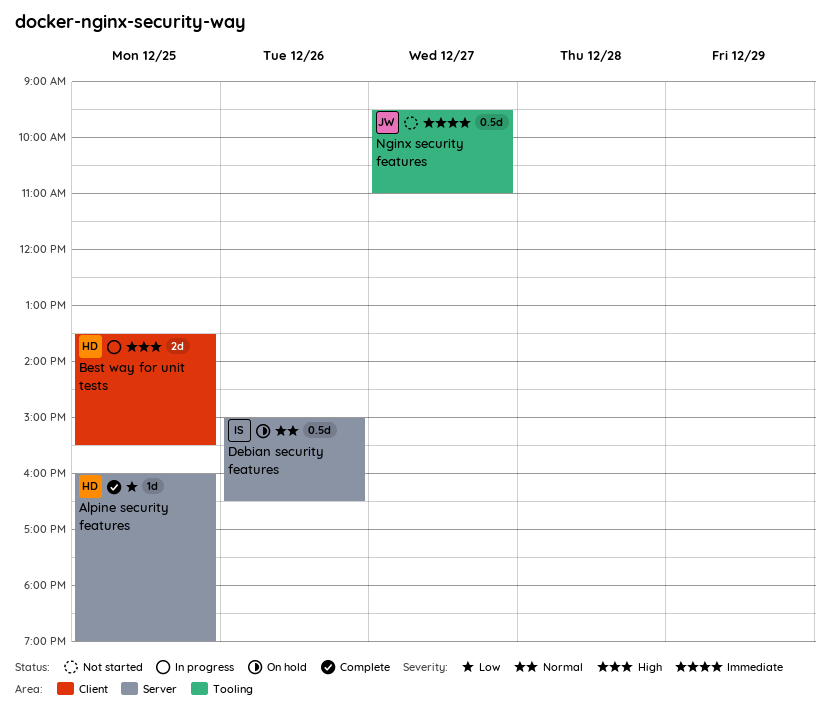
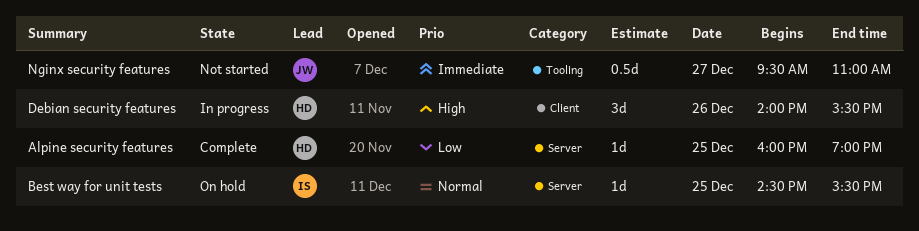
Best way for unit tests, status: In progress -> On hold
Best way for unit tests, owner: HD -> IS
Best way for unit tests, priority: High -> Normal
Best way for unit tests, label: Client -> Server
Best way for unit tests, estimate: 2d -> 1d
Best way for unit tests, begins: 13:30 -> 14:30
Debian security features, status: On hold -> In progress
Debian security features, owner: IS -> HD
Debian security features, priority: Normal -> High
Debian security features, label: Server -> Client
Debian security features, estimate: 0.5d -> 3d
Debian security features, begins: 15:00 -> 14:00
Debian security features, ends: 16:30 -> 15:30

